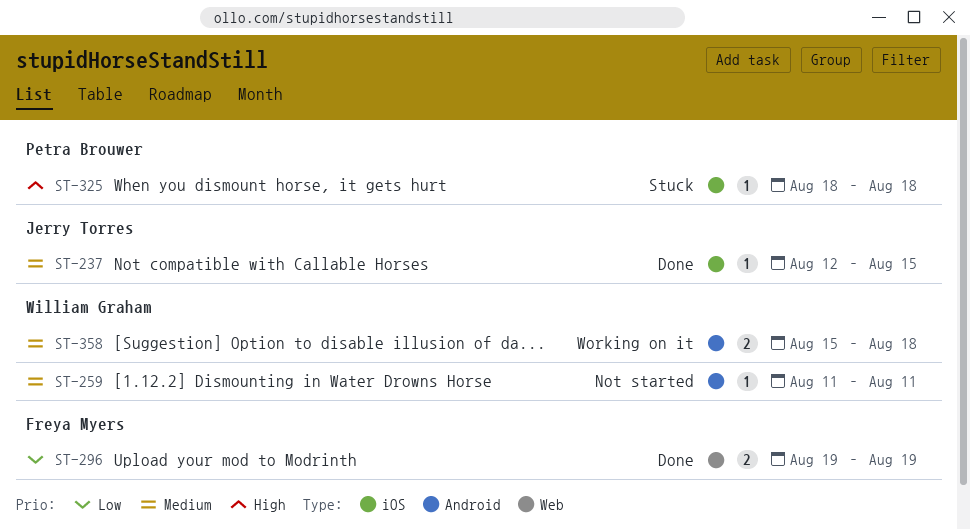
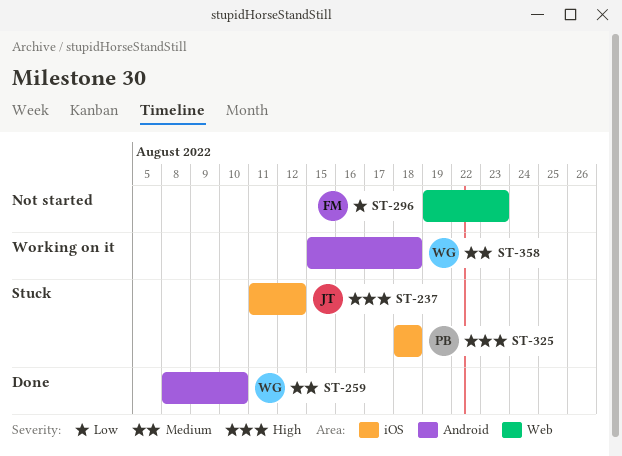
ST-237, status: Done -> Stuck
ST-237, priority: Medium -> High
ST-237, start: Aug 12 -> Aug 11
ST-237, due: Aug 15 -> Aug 12
ST-259, status: Not started -> Done
ST-259, start: Aug 11 -> Aug 8
ST-259, due: Aug 11 -> Aug 10
ST-296, status: Done -> Not started
ST-296, due: Aug 19 -> Aug 23

